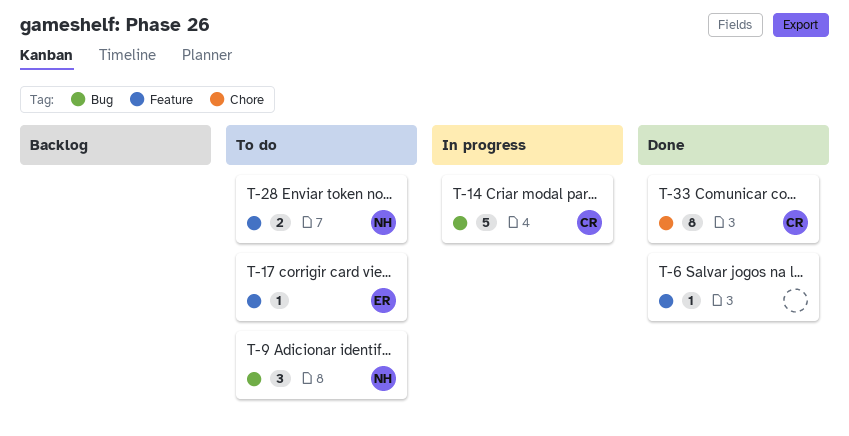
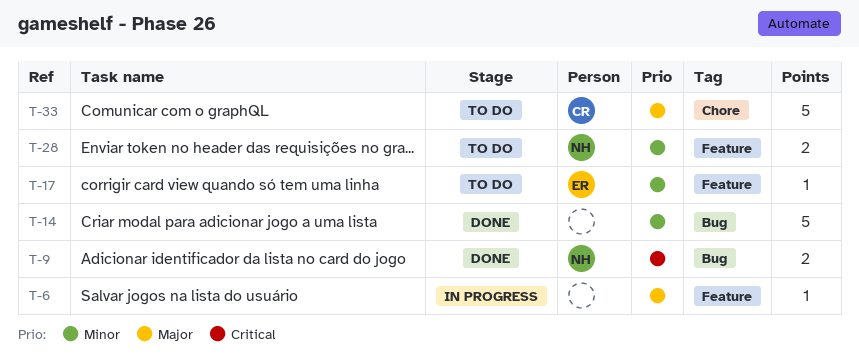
T-6, status: Done -> In progress
T-9, status: To do -> Done
T-9, estimate: 3 -> 2
T-14, status: In progress -> Done
T-14, owner: CR -> none
T-33, status: Done -> To do
T-33, estimate: 8 -> 5

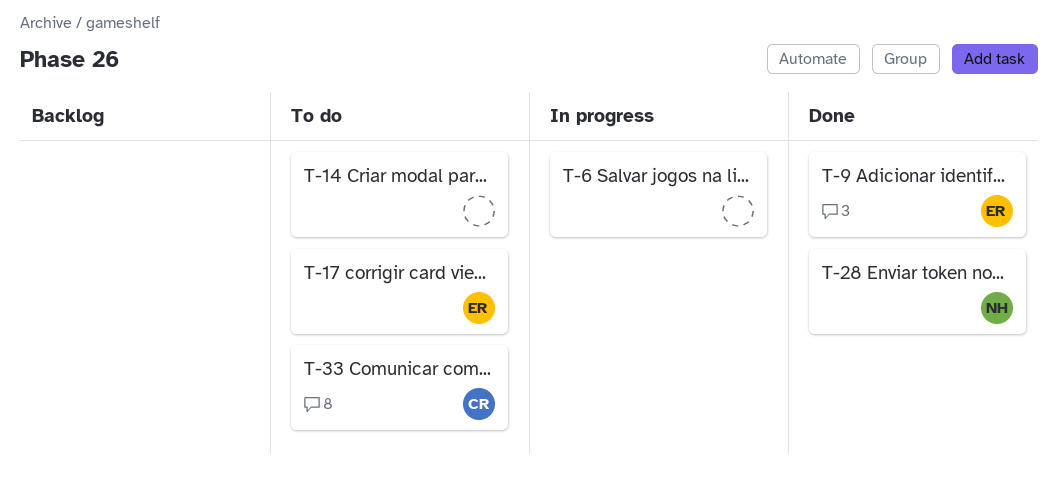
T-9, owner: NH -> ER
T-14, status: Done -> To do
T-28, status: To do -> Done

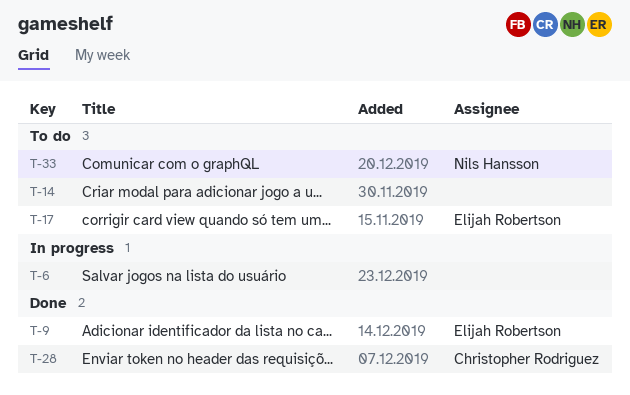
T-28, owner: Nils Hansson -> Christopher Rodriguez
T-33, owner: Christopher Rodriguez -> Nils Hansson

